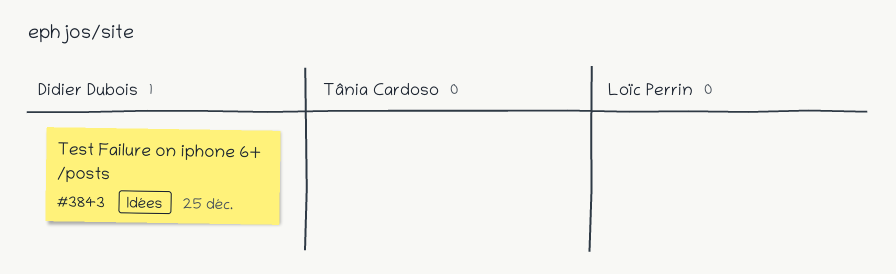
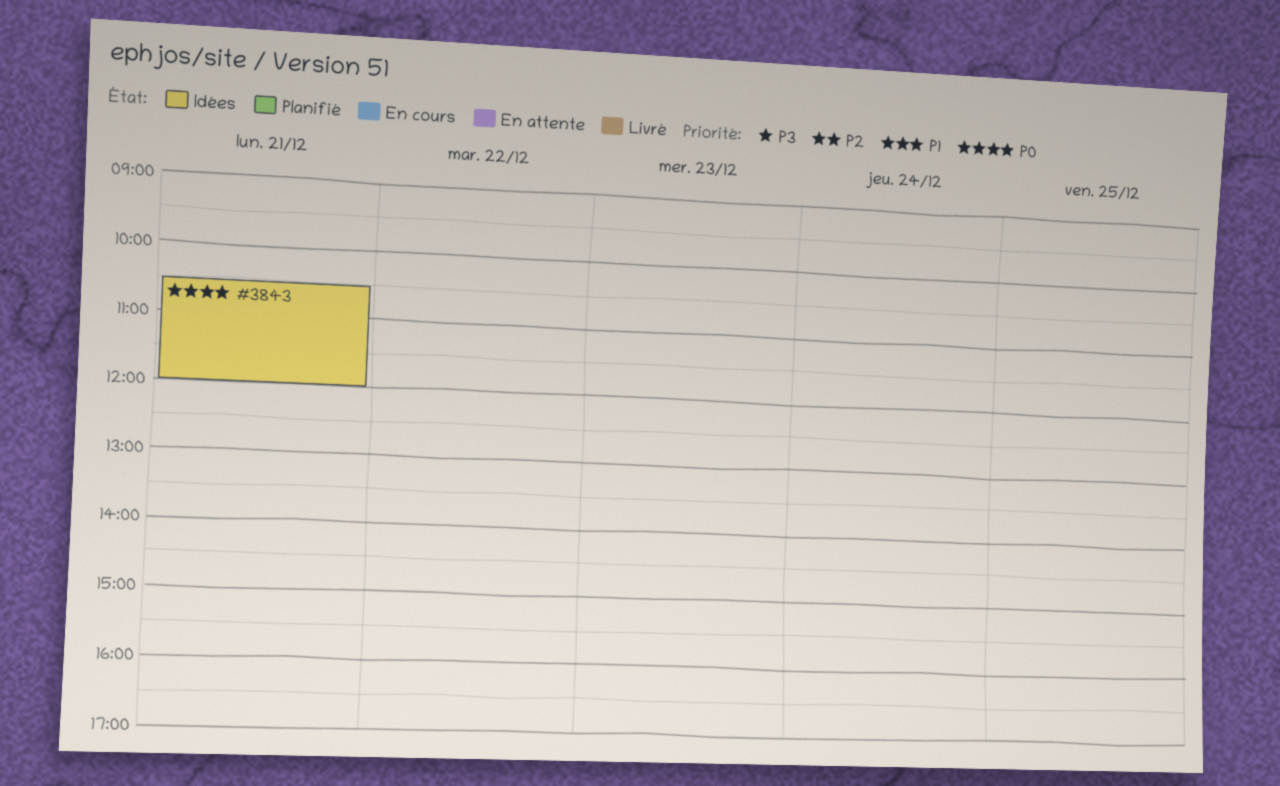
#3843, day: Dec 25 -> Dec 21

